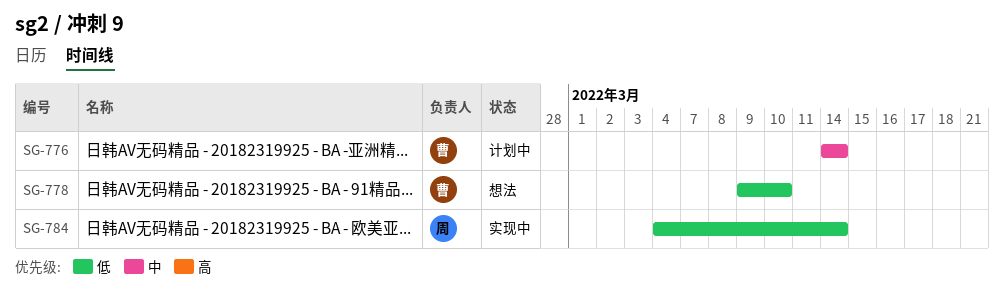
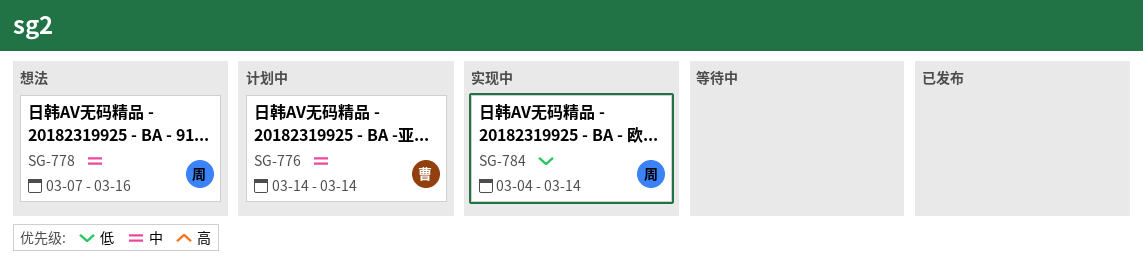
SG-778, owner: 曹 -> 周
SG-778, priority: 低 -> 中
SG-778, start: Mar 9 -> Mar 7
SG-778, due: Mar 10 -> Mar 16

